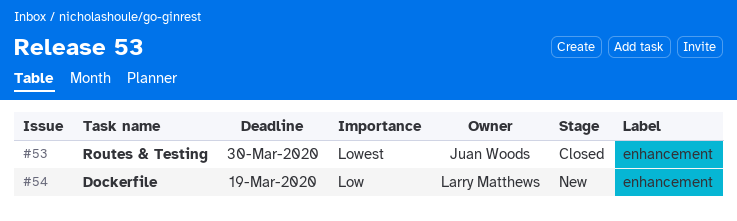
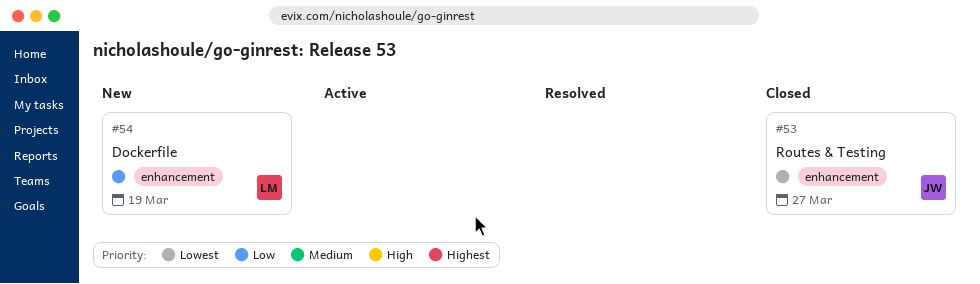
#53, due: Mar 30 -> Mar 27

